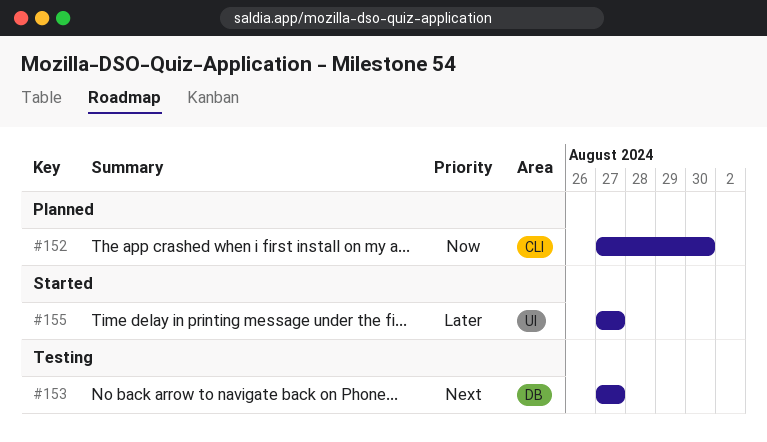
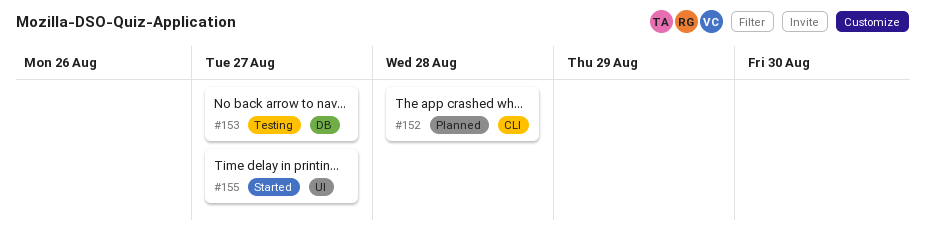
#152, due: Aug 30 -> Aug 28

